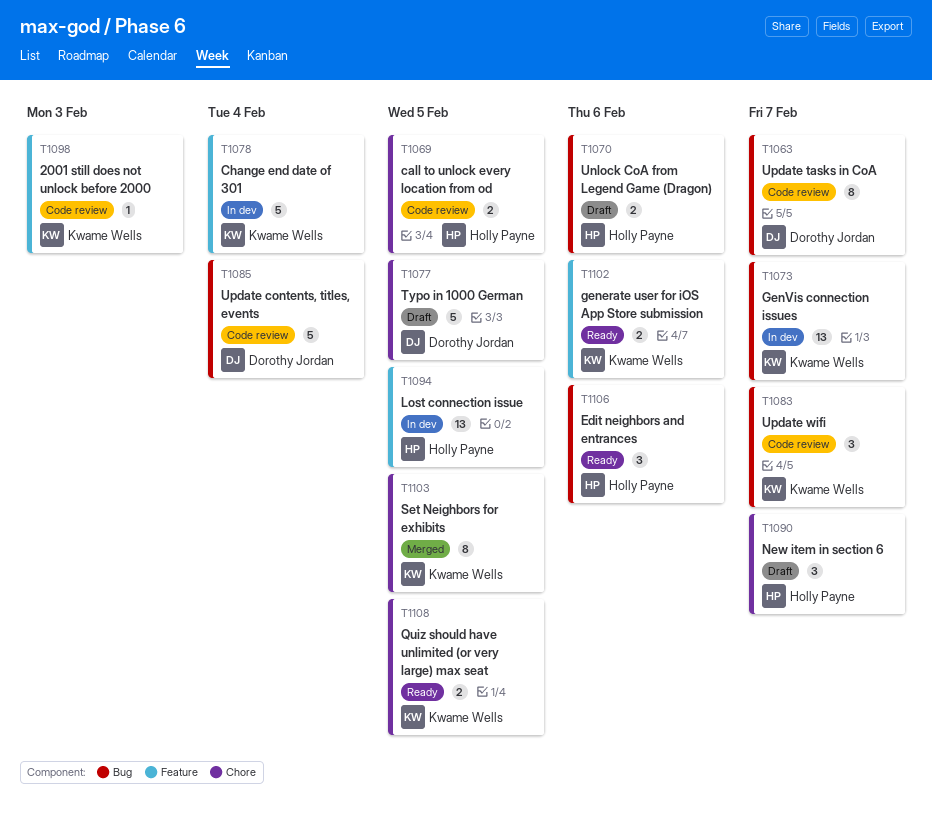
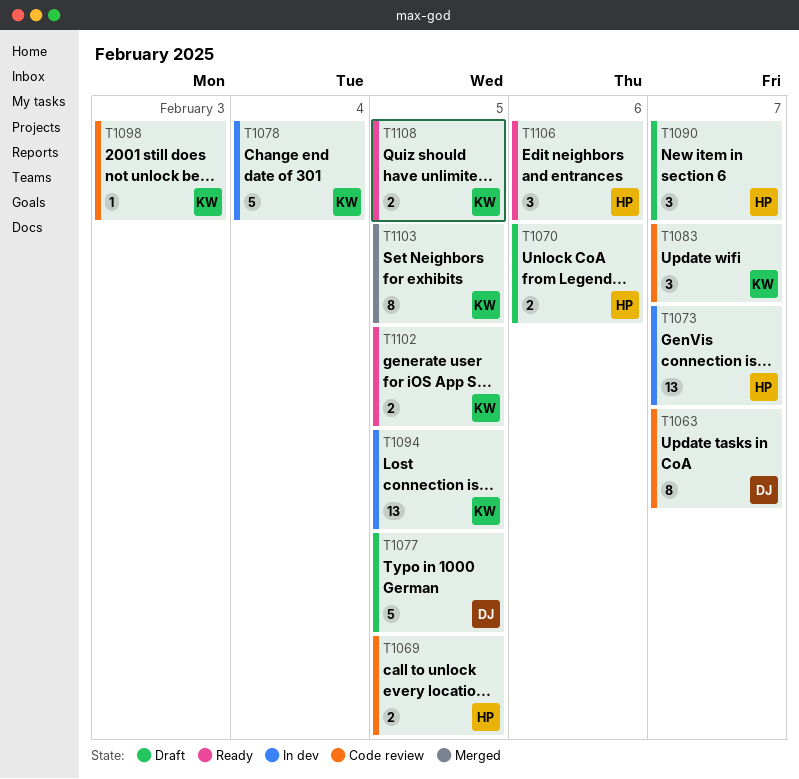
T1073, owner: Kwame Wells -> Holly Payne
T1085: present -> none
T1094, owner: Holly Payne -> Kwame Wells
T1102, due: Feb 6 -> Feb 5

